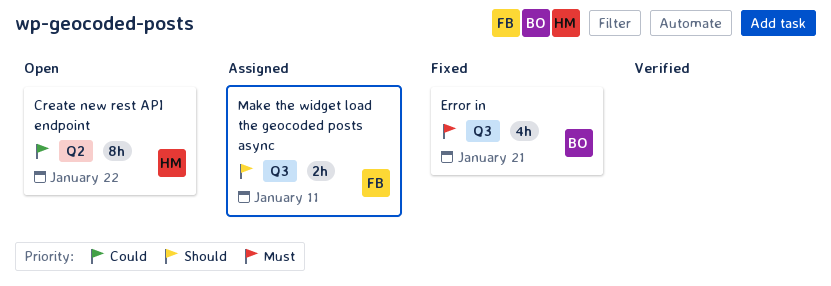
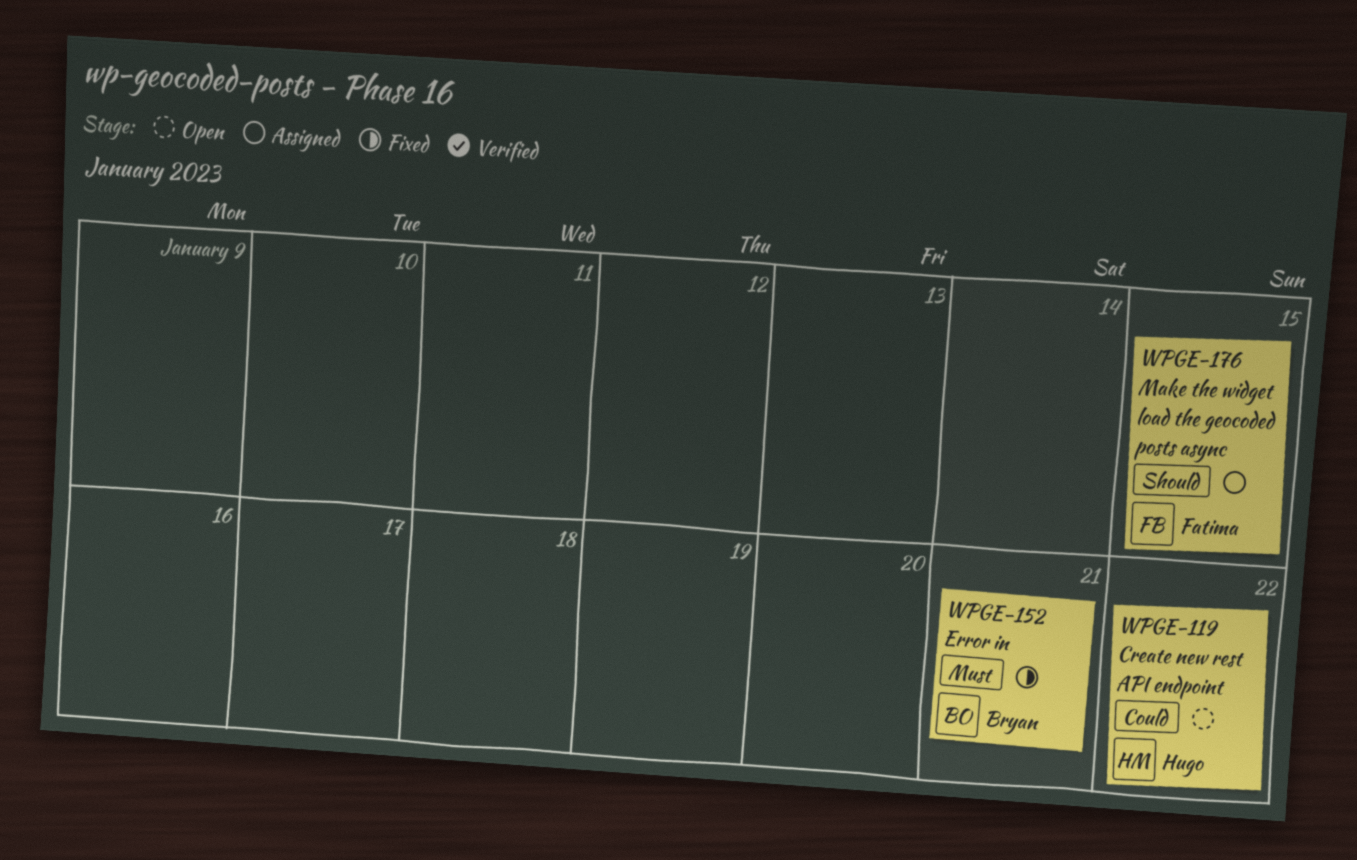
Make the widget load the geocoded posts async, due: Jan 11 -> Jan 15

